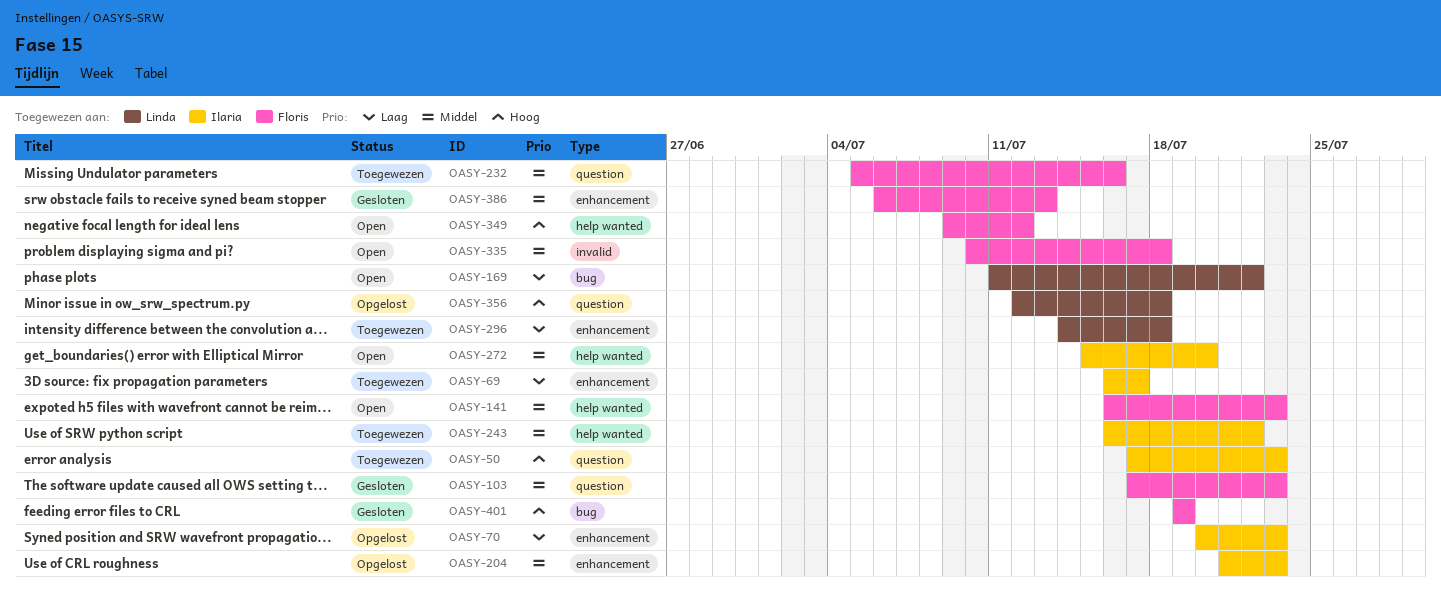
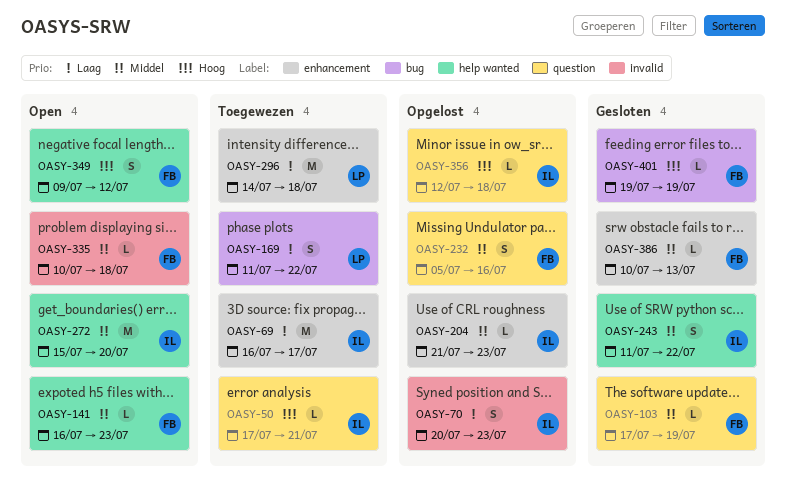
OASY-50, due: Jul 23 -> Jul 21
OASY-70, label: enhancement -> invalid
OASY-103, due: Jul 23 -> Jul 19
OASY-169, status: Open -> Toegewezen
OASY-232, status: Toegewezen -> Opgelost
OASY-243, status: Toegewezen -> Gesloten
OASY-243, start: Jul 16 -> Jul 11
OASY-356, owner: Linda -> Ilaria
OASY-386, start: Jul 6 -> Jul 10

